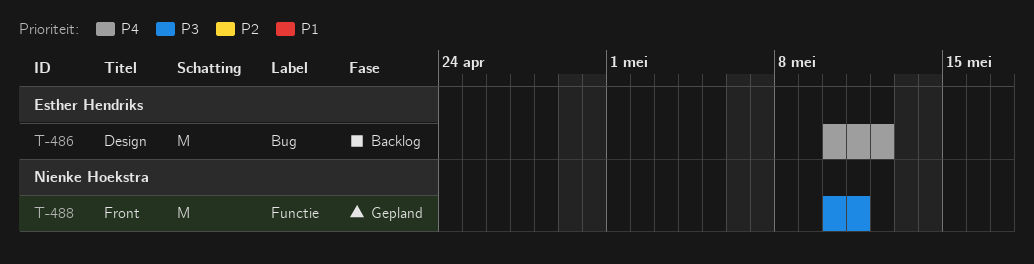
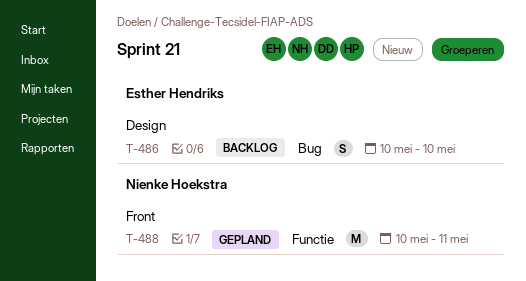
T-486, estimate: M -> S
T-486, due: May 12 -> May 10

